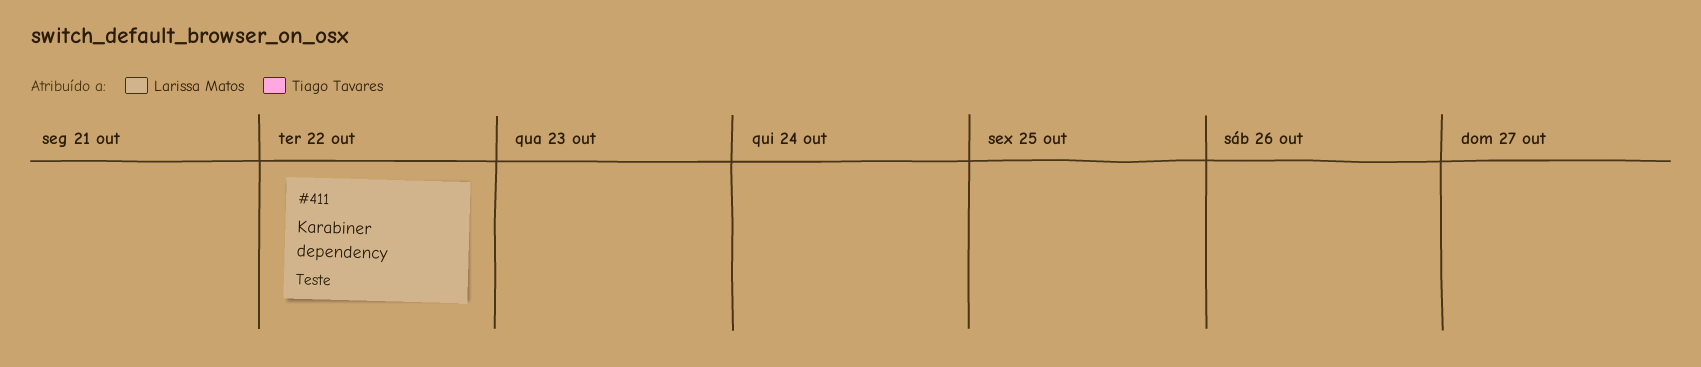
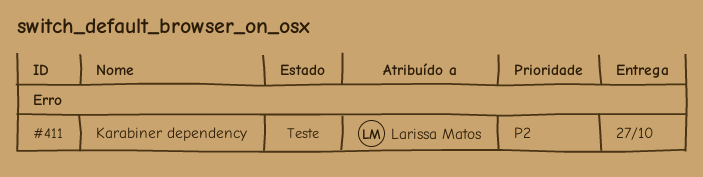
#411, due: Oct 22 -> Oct 27

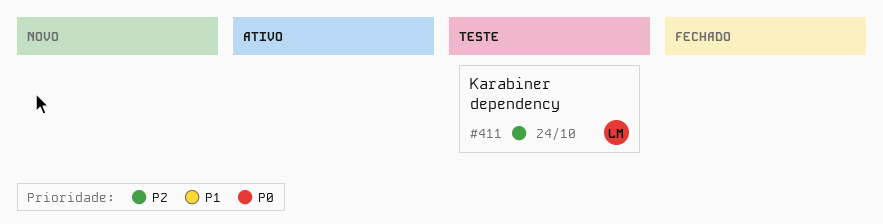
#411, due: Oct 27 -> Oct 24

